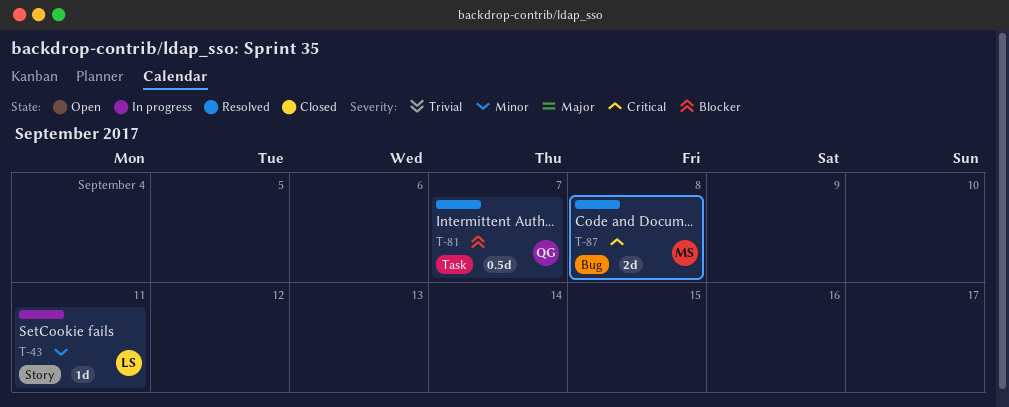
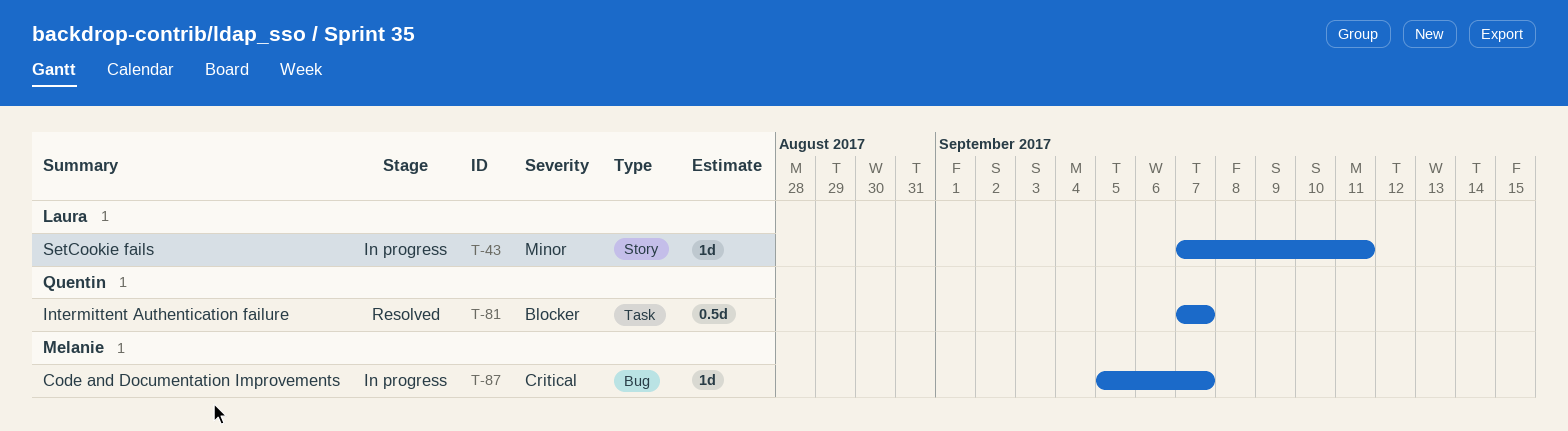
T-87, status: Resolved -> In progress
T-87, estimate: 2d -> 1d
T-87, due: Sep 8 -> Sep 7

